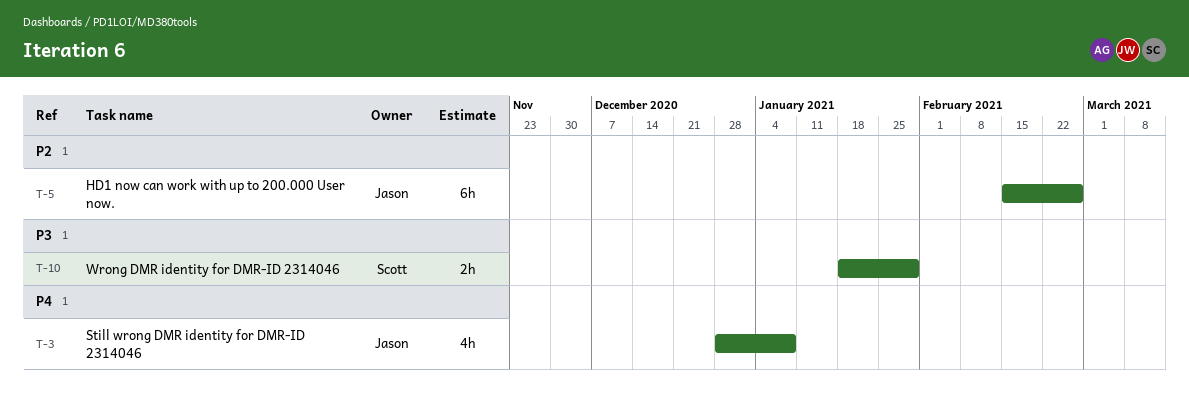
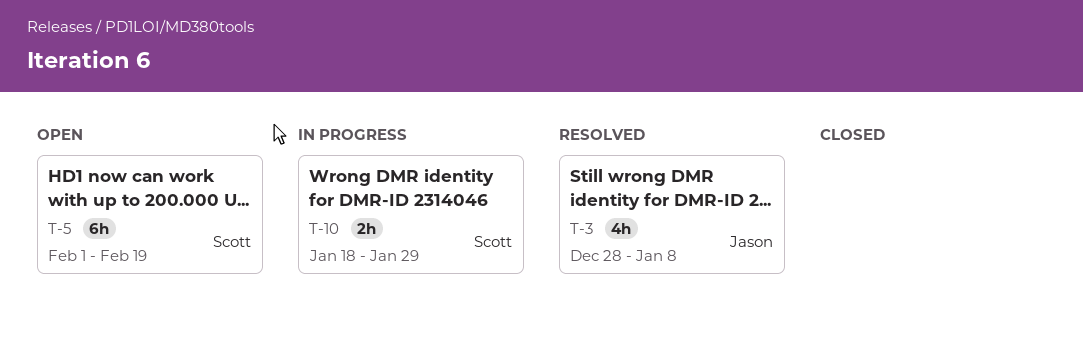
T-5, owner: Jason -> Scott
T-5, start: Feb 15 -> Feb 1
T-5, due: Feb 26 -> Feb 19

